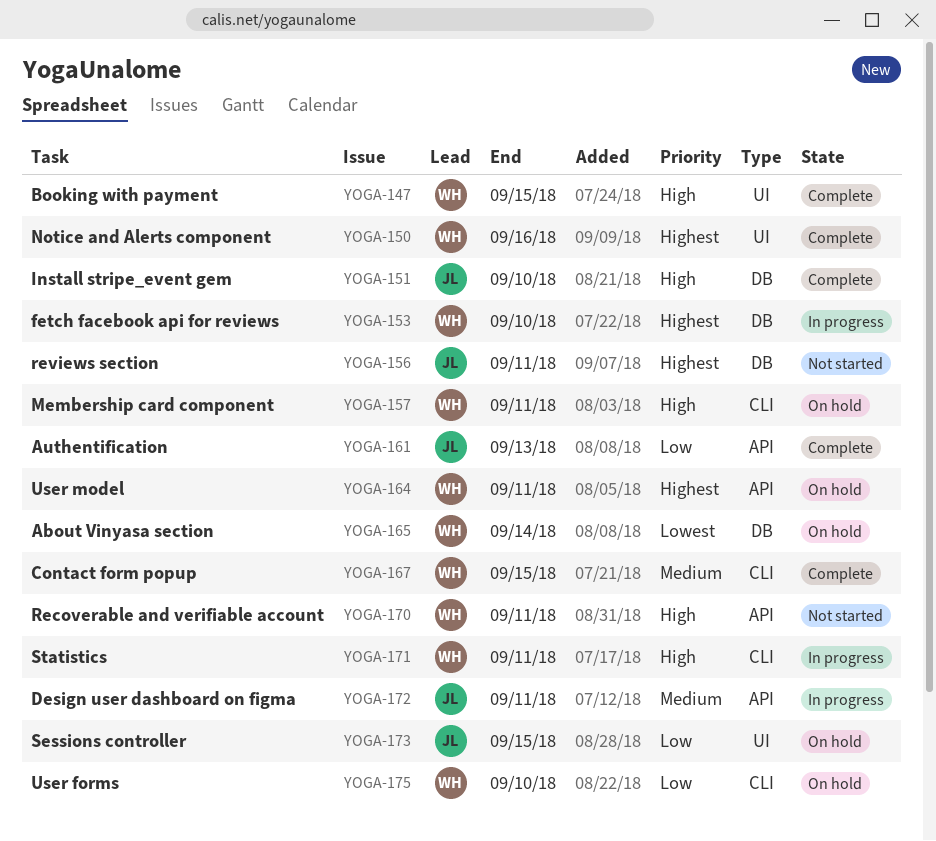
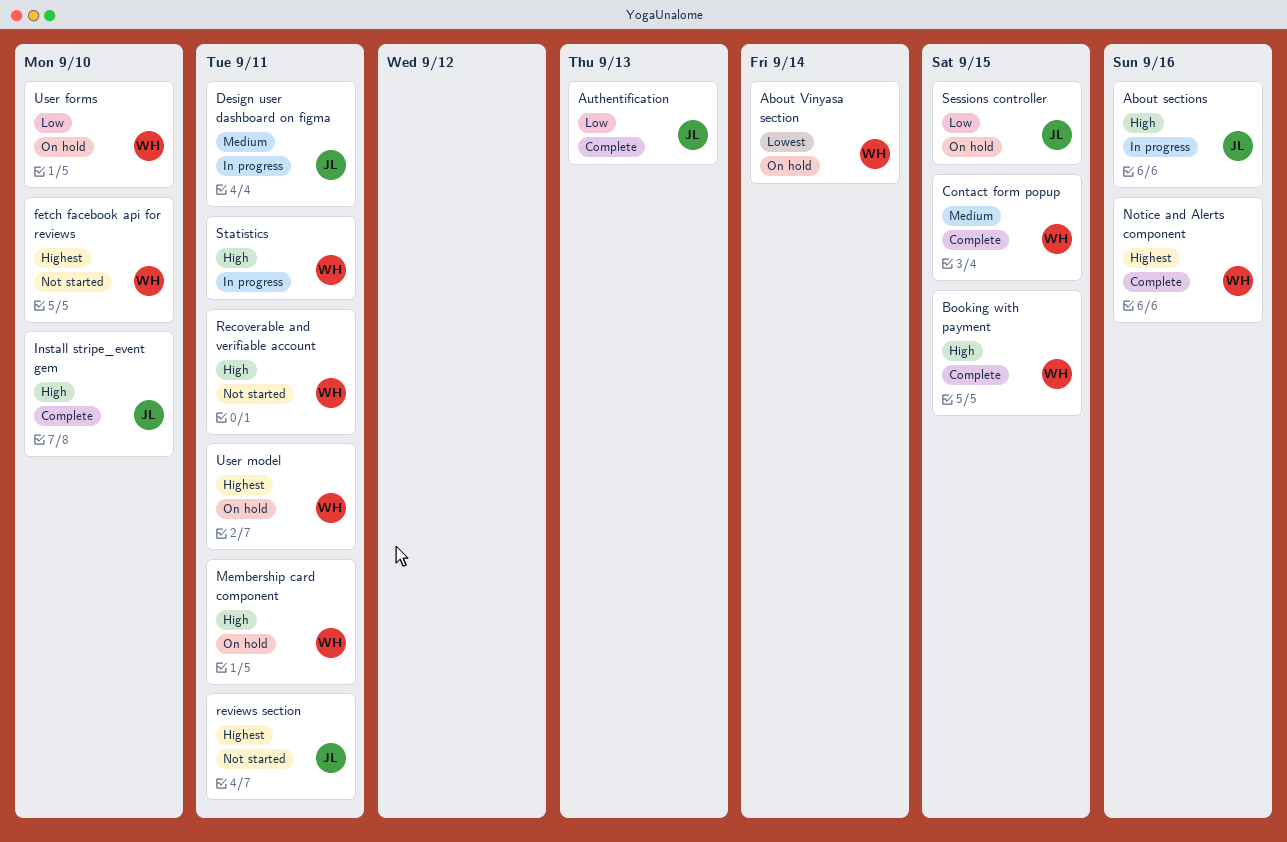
About sections: none -> present
fetch facebook api for reviews, status: In progress -> Not started

